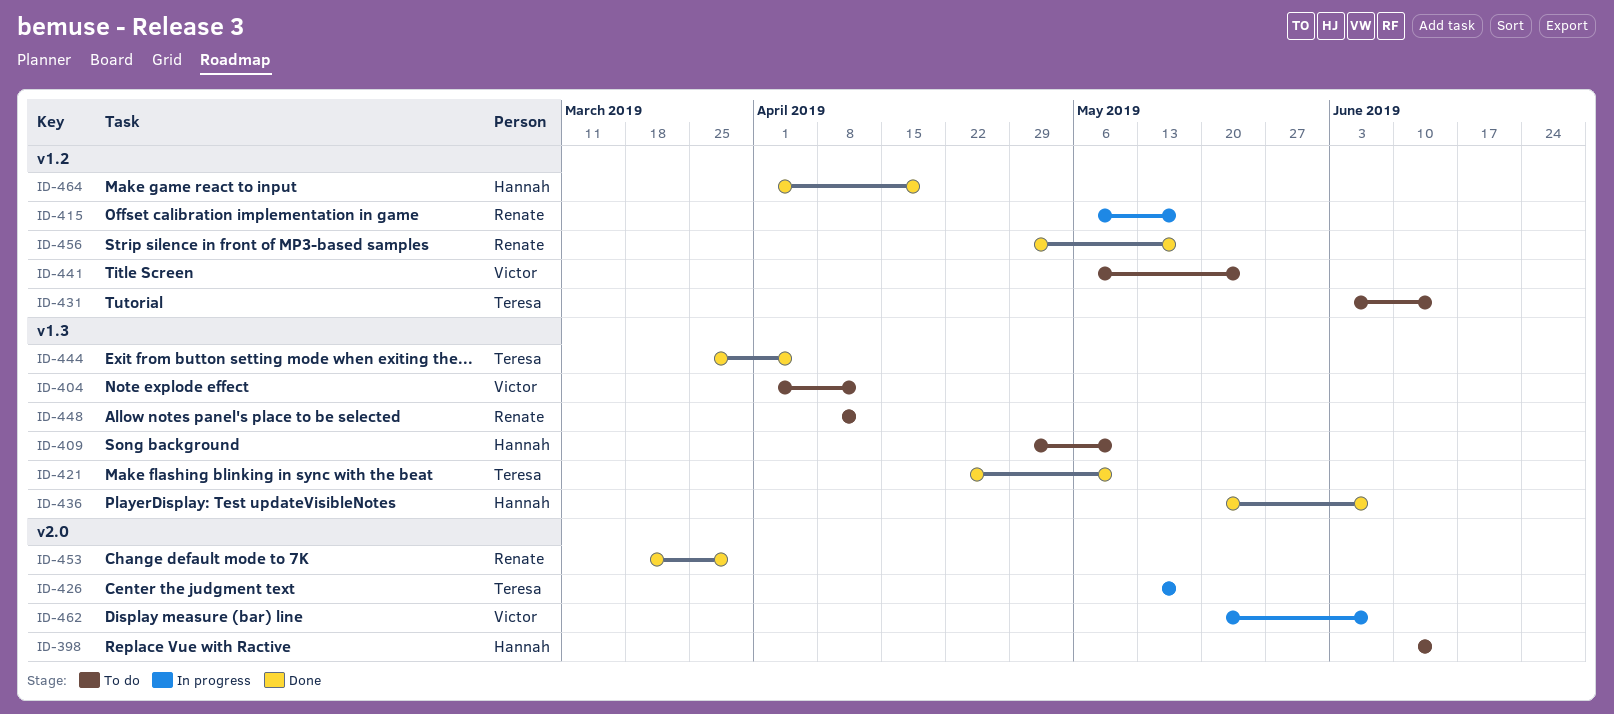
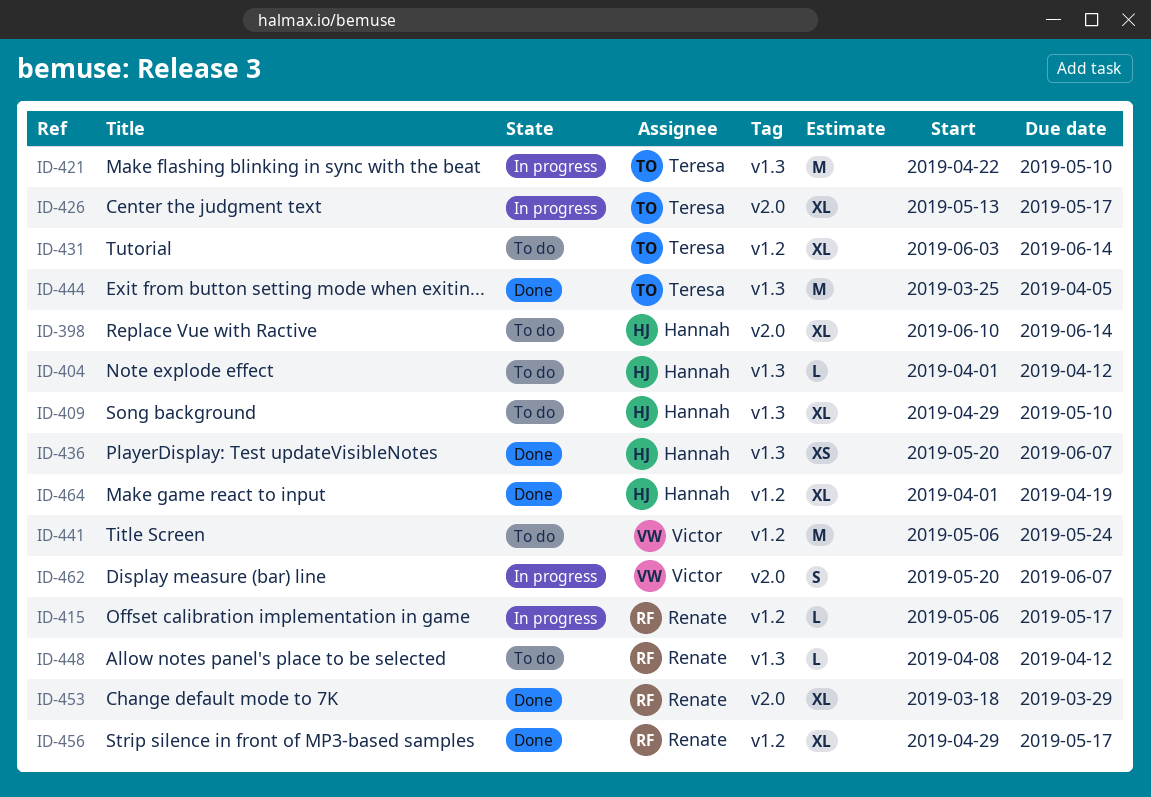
ID-404, owner: Victor -> Hannah
ID-421, status: Done -> In progress

